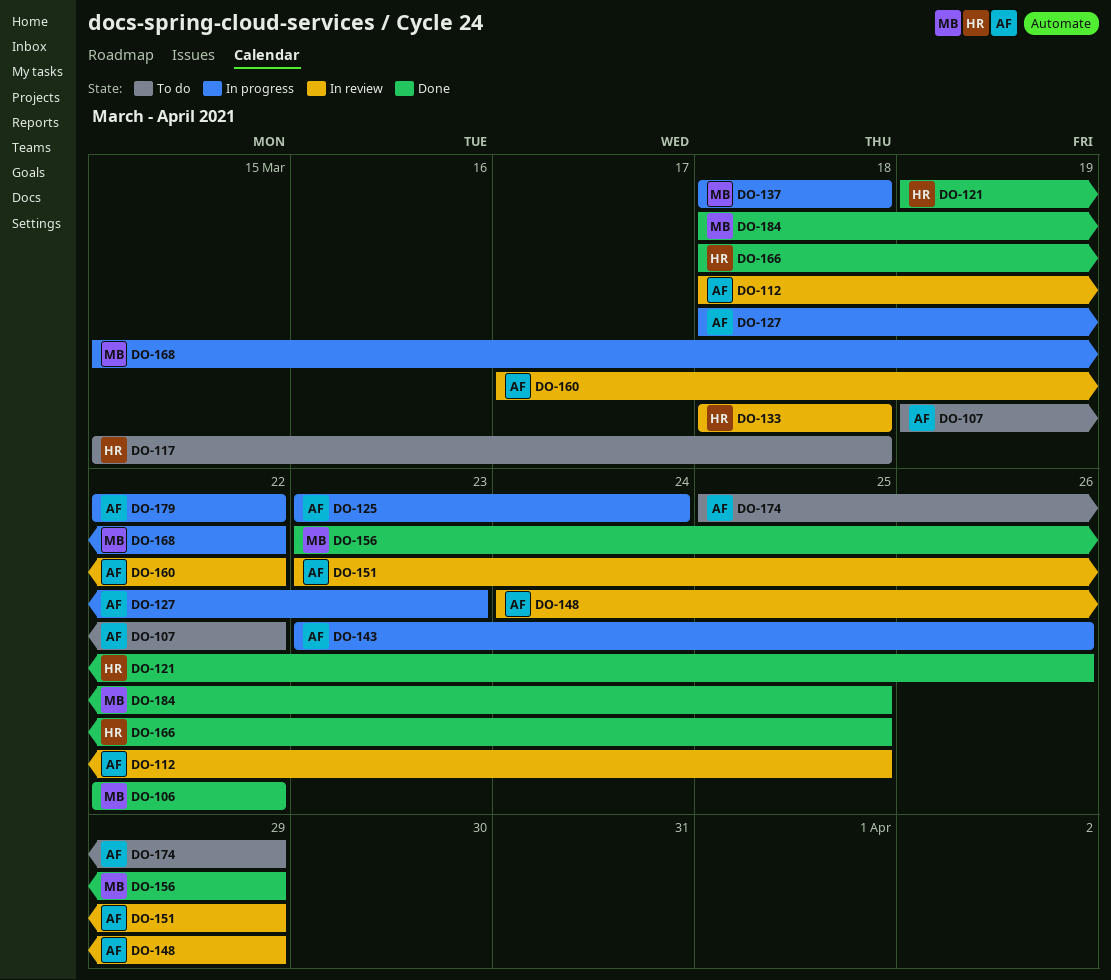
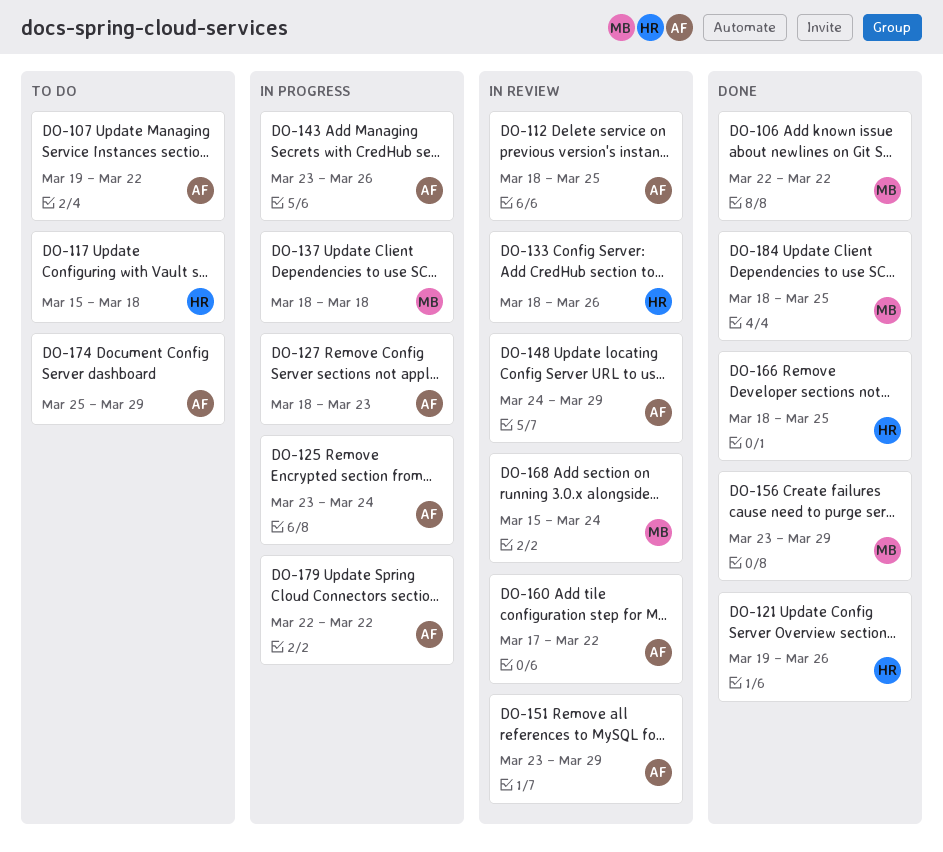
DO-133, due: Mar 18 -> Mar 26
DO-168, status: In progress -> In review
DO-168, due: Mar 22 -> Mar 24

